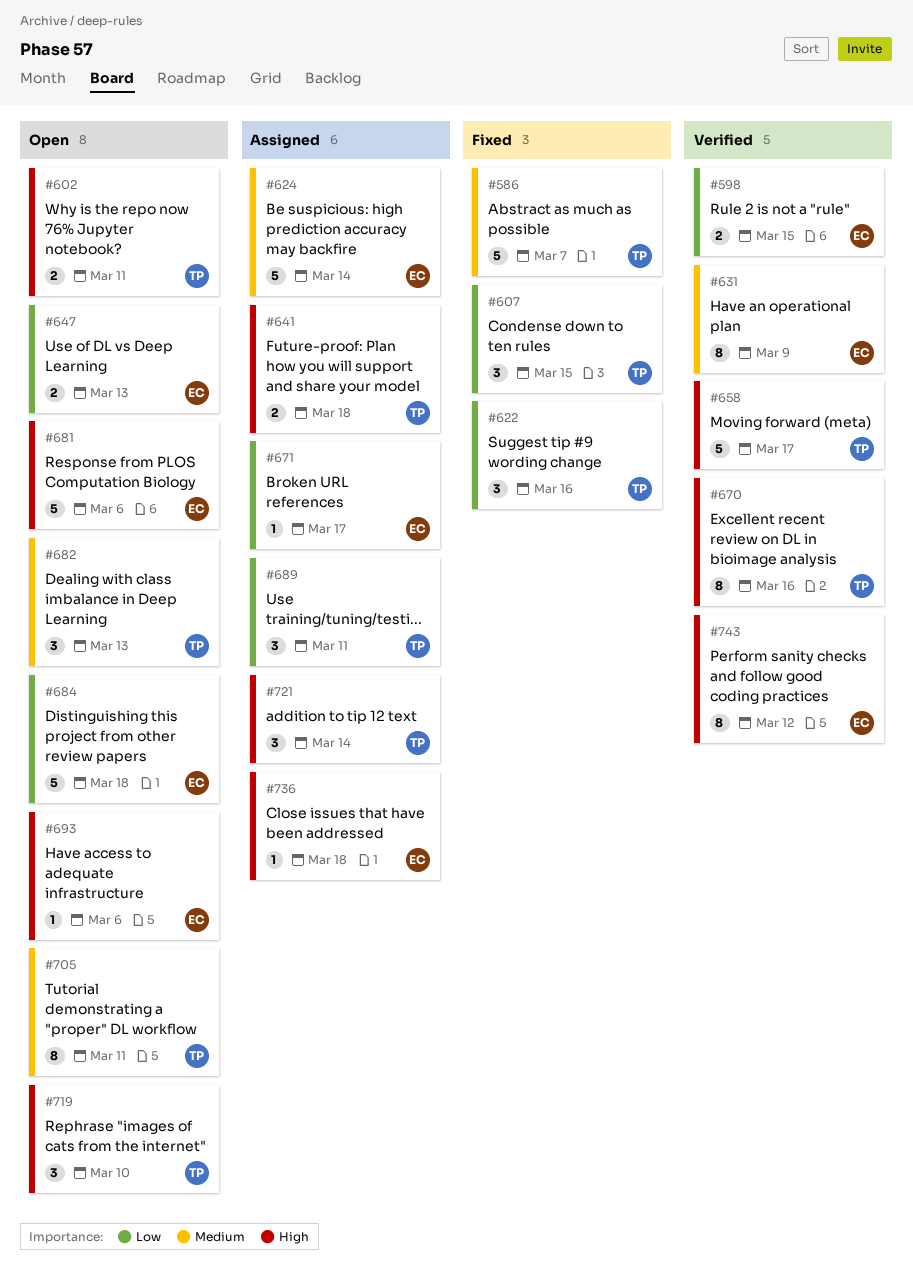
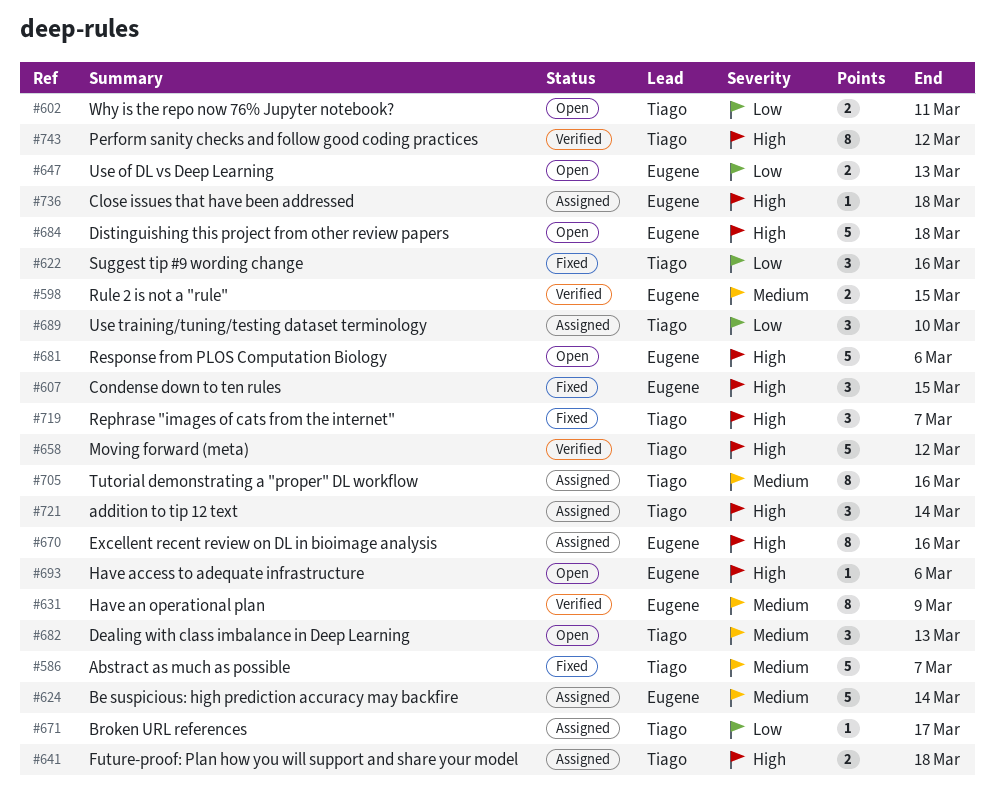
#598, priority: Low -> Medium
#602, priority: High -> Low
#607, owner: Tiago -> Eugene
#607, priority: Low -> High
#658, due: Mar 17 -> Mar 12
#670, status: Verified -> Assigned
#670, owner: Tiago -> Eugene
#671, owner: Eugene -> Tiago
#684, priority: Low -> High
#689, due: Mar 11 -> Mar 10
#705, status: Open -> Assigned
#705, due: Mar 11 -> Mar 16
#719, status: Open -> Fixed
#719, due: Mar 10 -> Mar 7
#743, owner: Eugene -> Tiago

